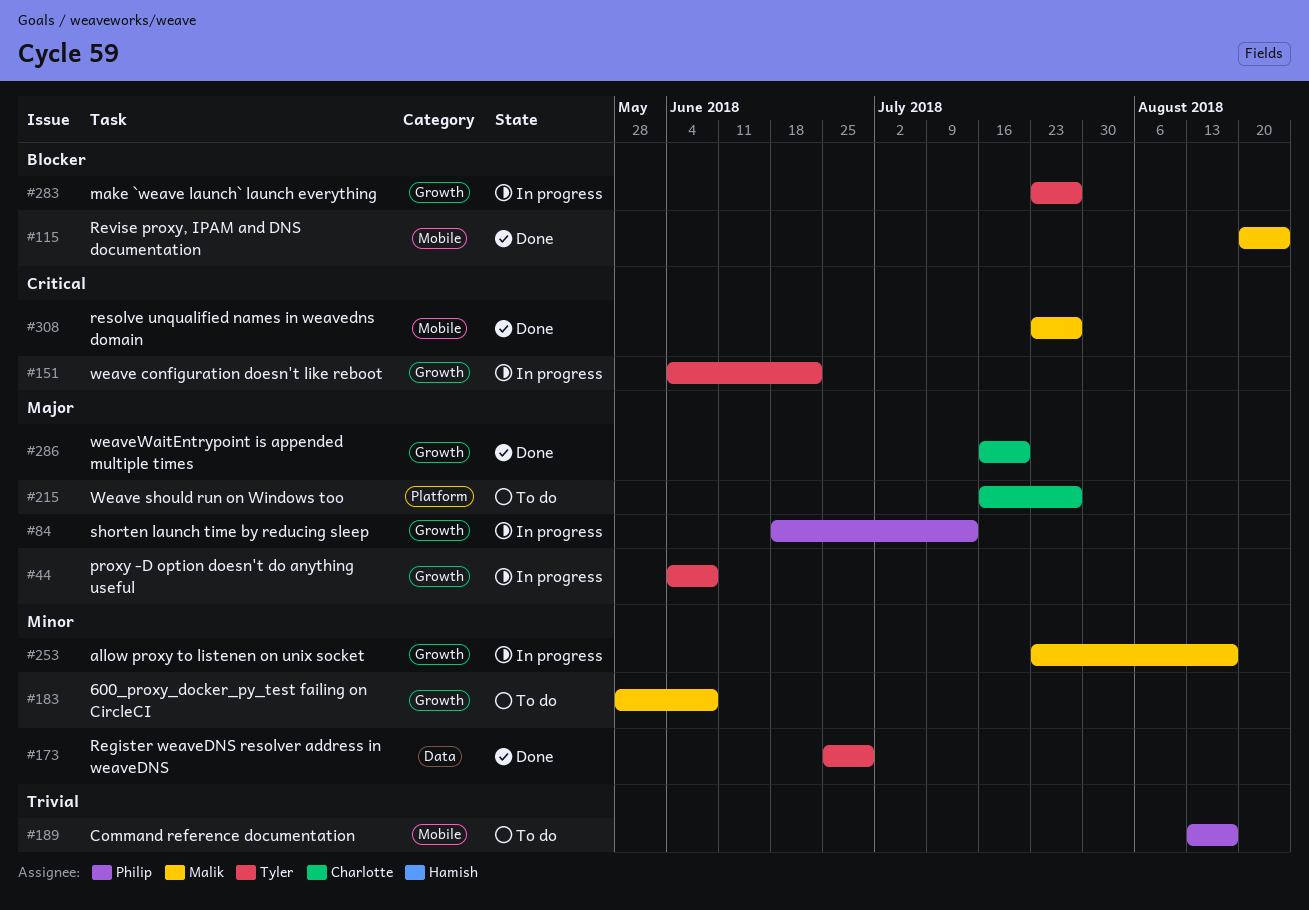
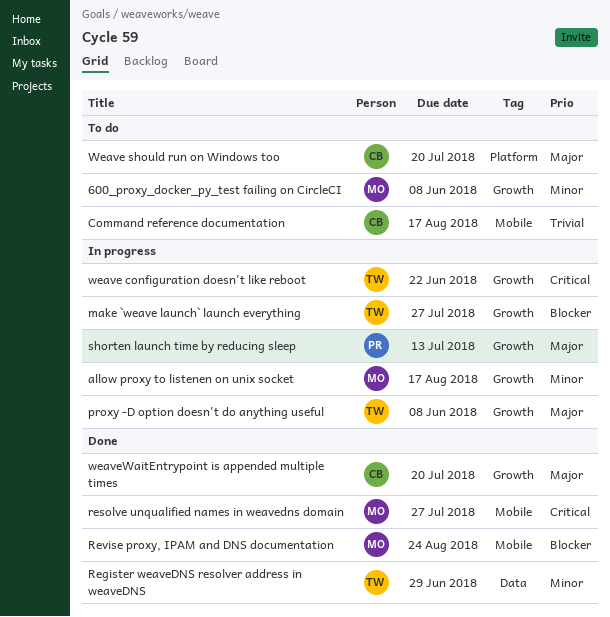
Command reference documentation, owner: Philip -> Charlotte
Weave should run on Windows too, due: Jul 27 -> Jul 20

